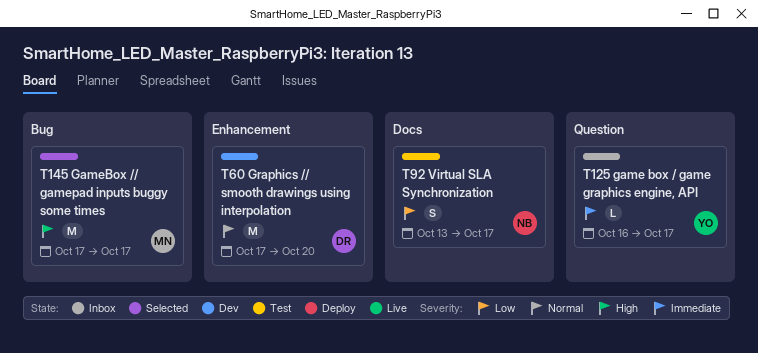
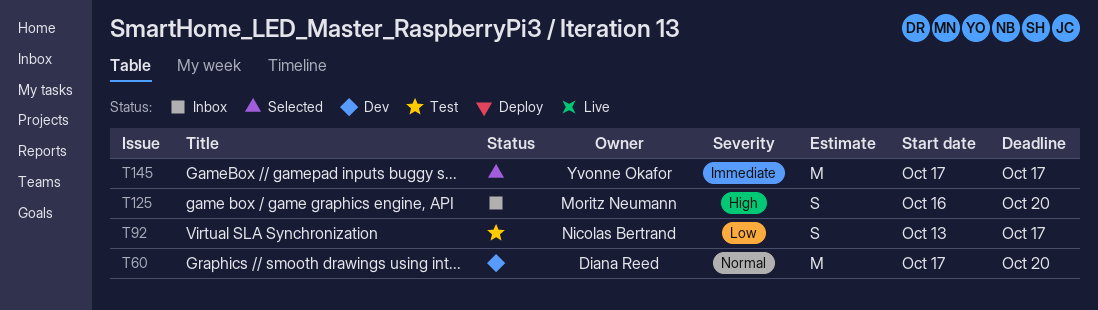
T125, owner: Yvonne Okafor -> Moritz Neumann
T125, priority: Immediate -> High
T125, estimate: L -> S
T125, due: Oct 17 -> Oct 20
T145, owner: Moritz Neumann -> Yvonne Okafor
T145, priority: High -> Immediate

